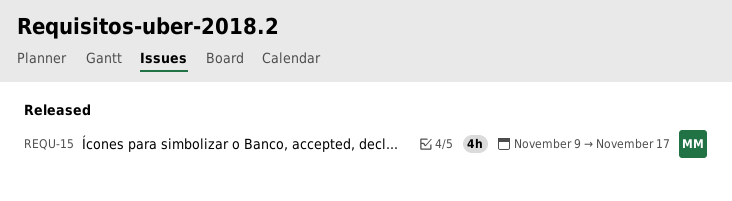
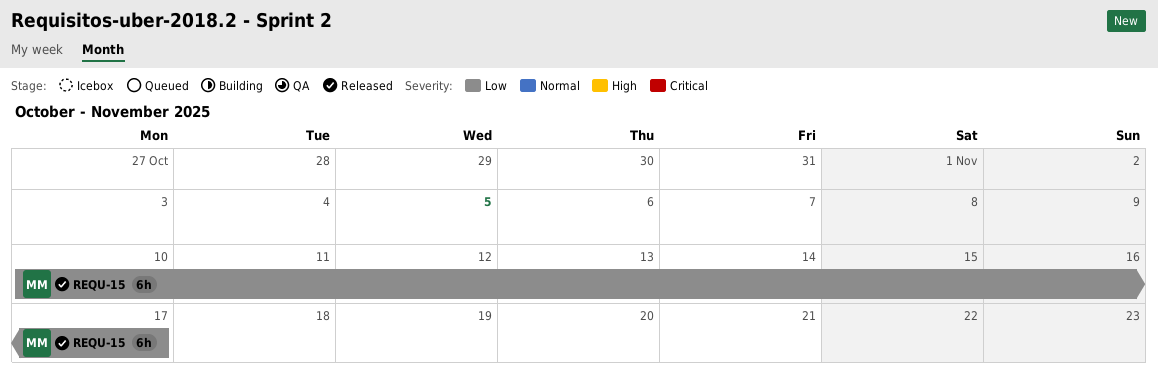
REQU-15, estimate: 4h -> 6h
REQU-15, start: Nov 9 -> Nov 10

